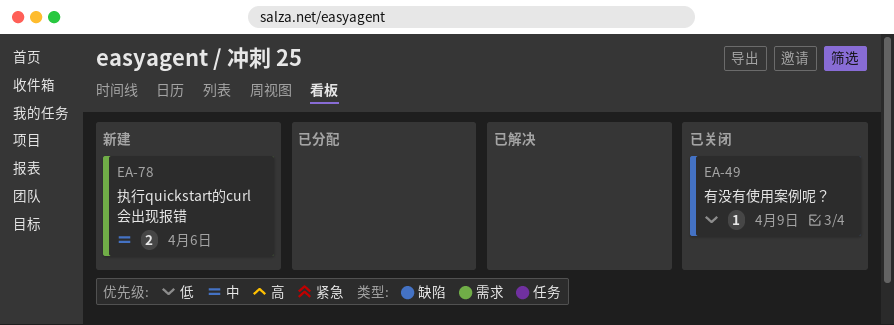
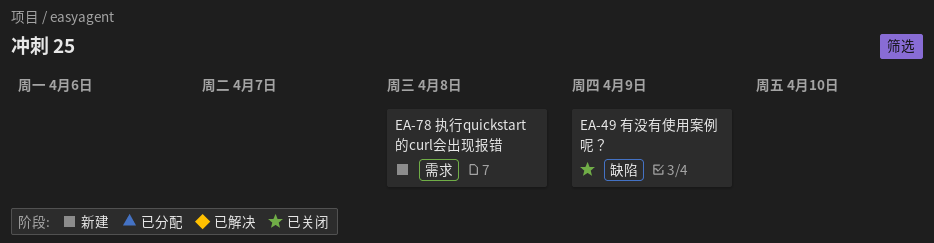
EA-78, due: Apr 6 -> Apr 8

